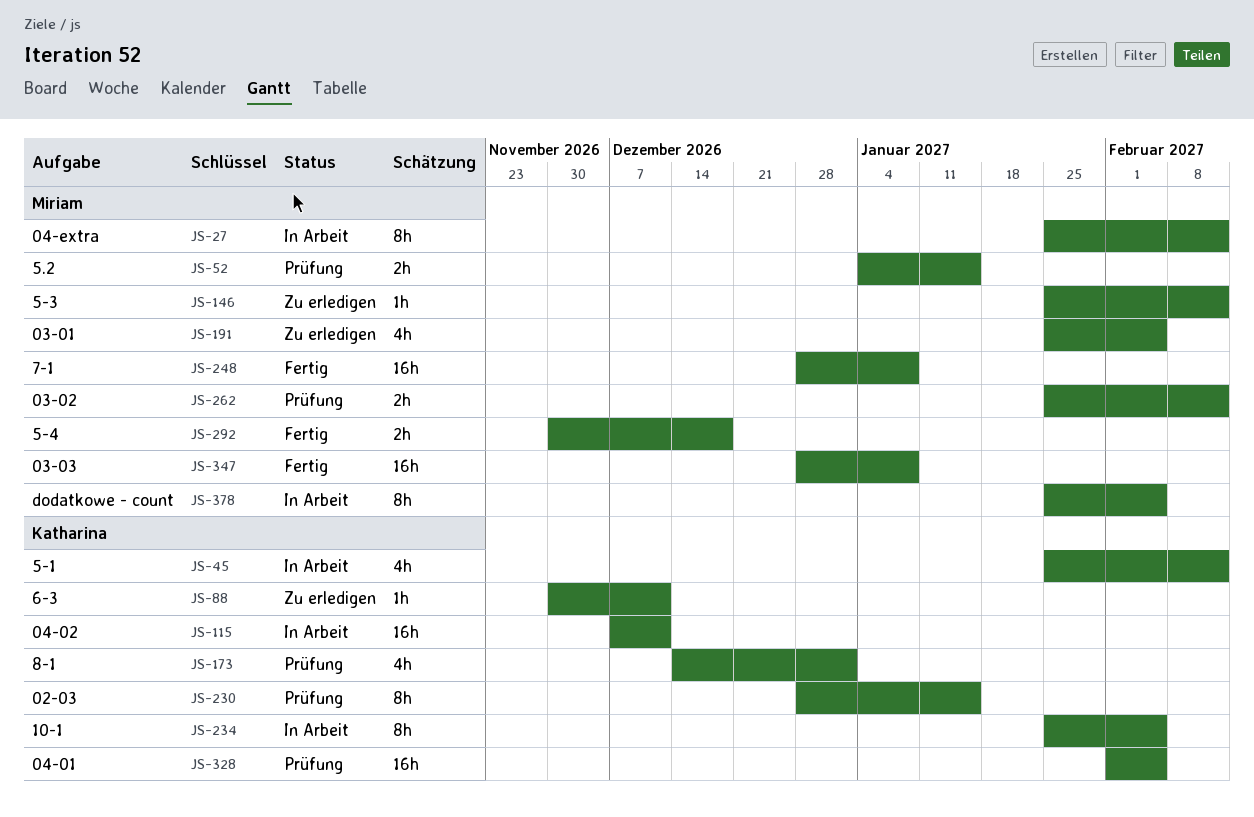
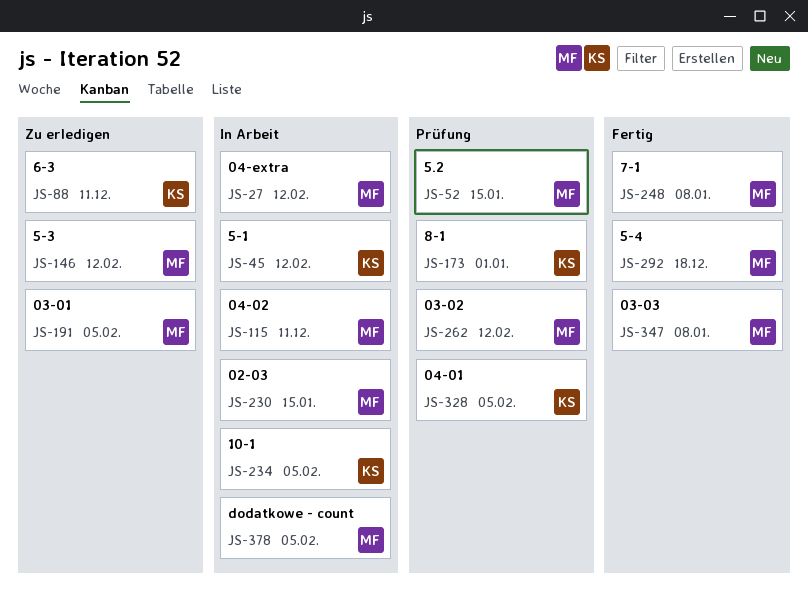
JS-115, owner: Katharina -> Miriam
JS-230, status: Prüfung -> In Arbeit
JS-230, owner: Katharina -> Miriam

